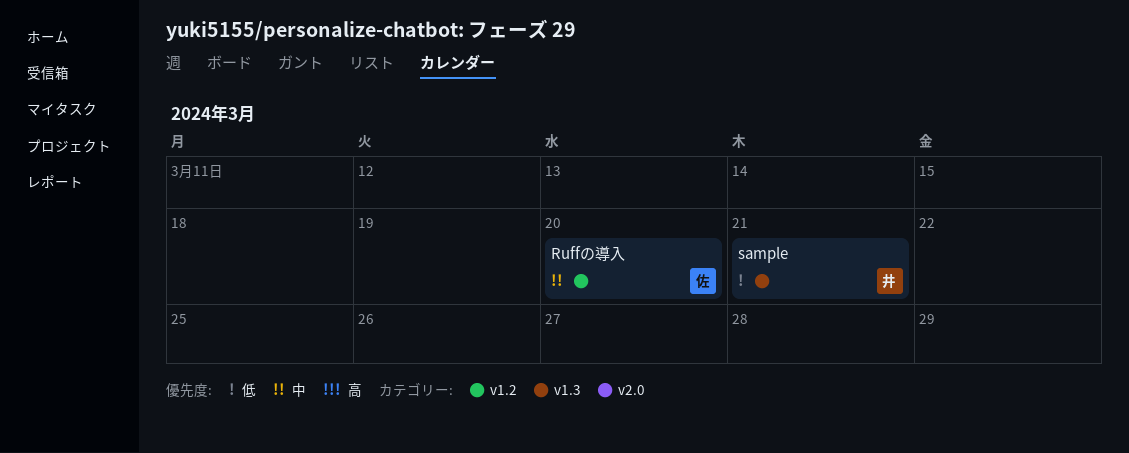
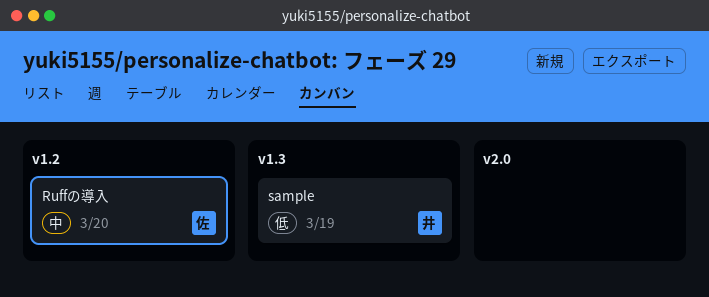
sample, due: Mar 21 -> Mar 19

